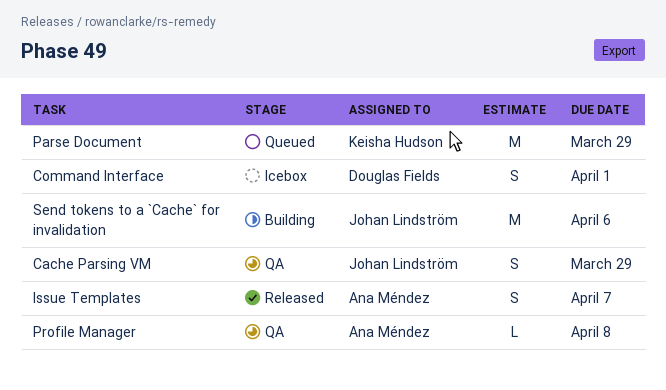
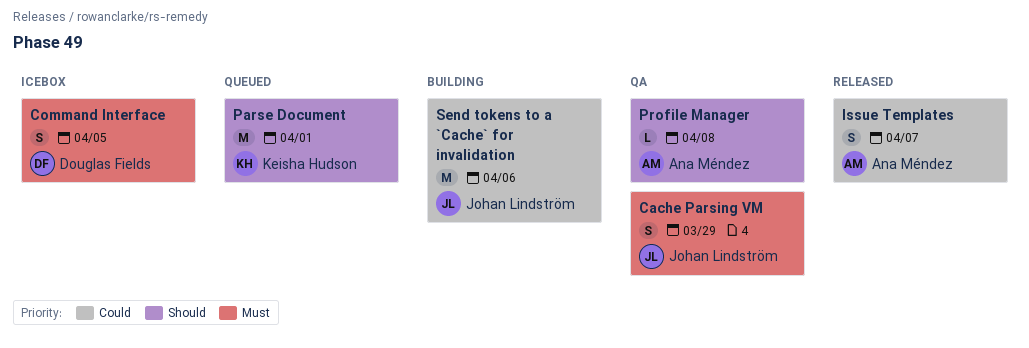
Command Interface, due: Apr 1 -> Apr 5
Parse Document, due: Mar 29 -> Apr 1

